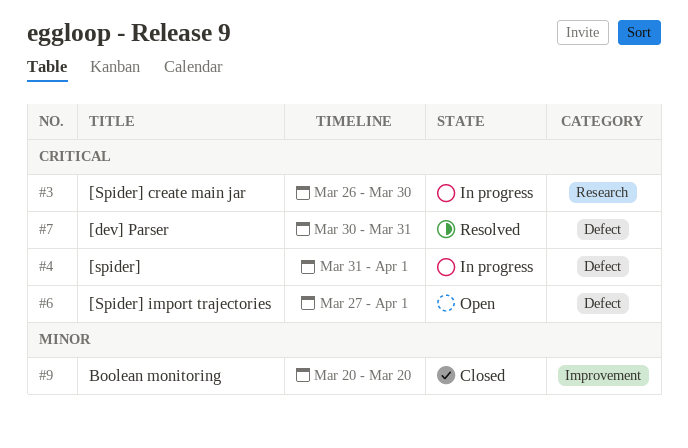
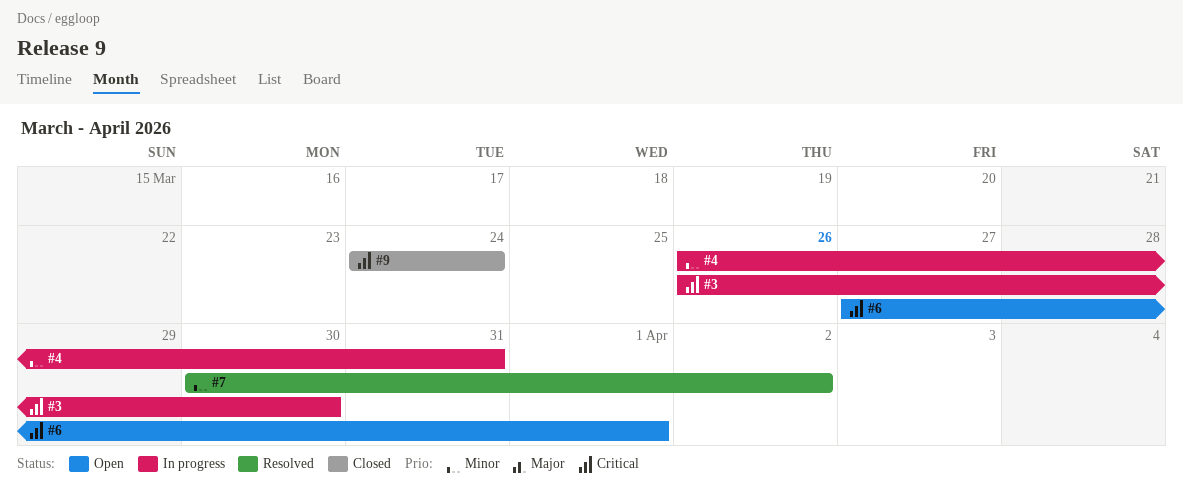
#4, priority: Critical -> Minor
#4, start: Mar 31 -> Mar 26
#4, due: Apr 1 -> Mar 31
#7, priority: Critical -> Minor
#7, due: Mar 31 -> Apr 2
#9, priority: Minor -> Critical
#9, start: Mar 20 -> Mar 24
#9, due: Mar 20 -> Mar 24

